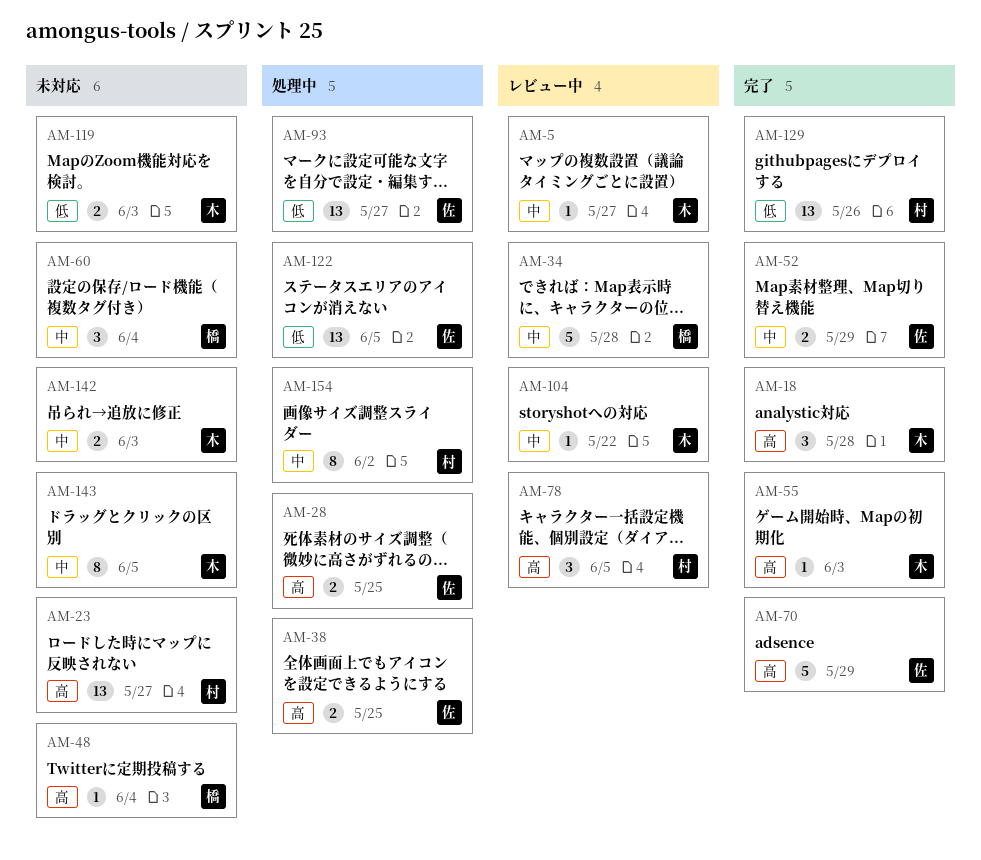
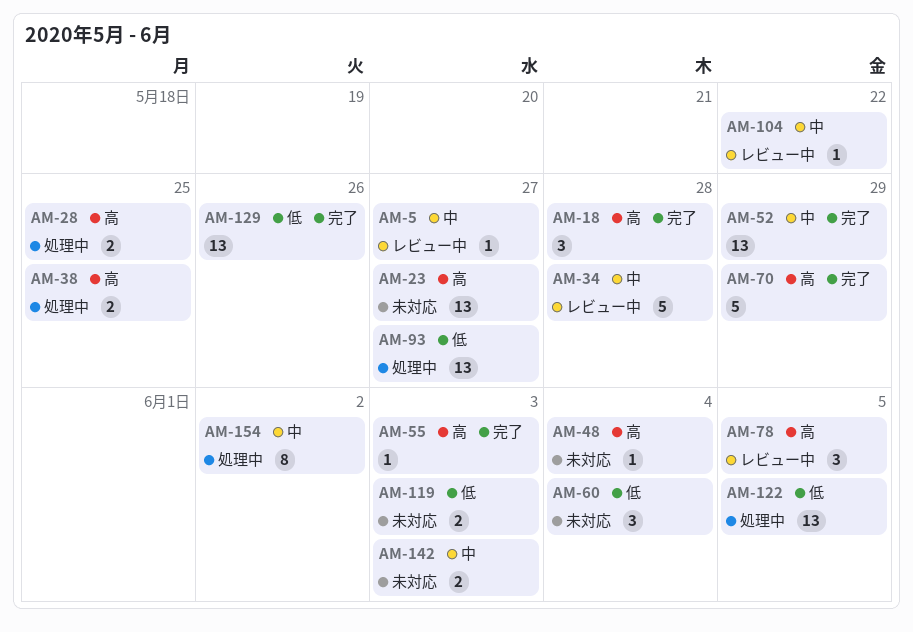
AM-52, estimate: 2 -> 13
AM-60, priority: 中 -> 低
AM-143: present -> none

